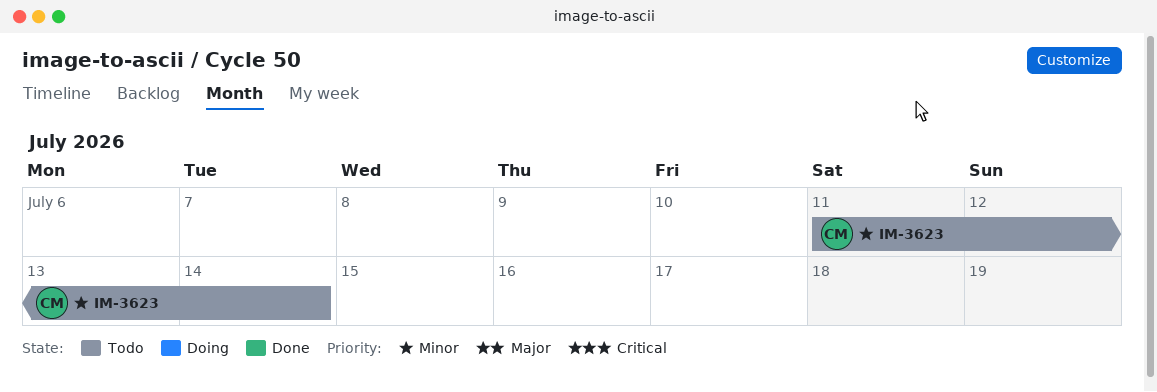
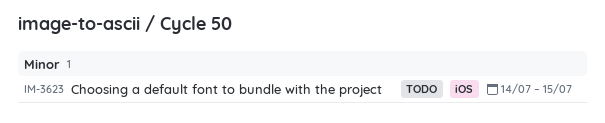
IM-3623, start: Jul 11 -> Jul 14
IM-3623, due: Jul 14 -> Jul 15

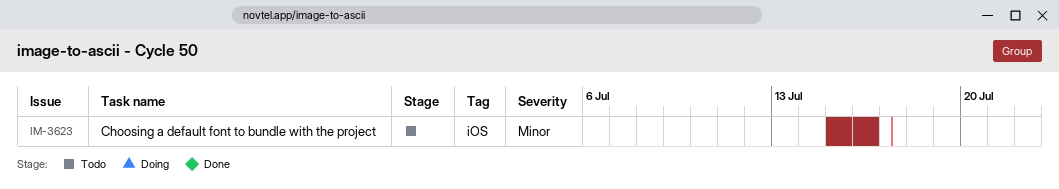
IM-3623, start: Jul 14 -> Jul 15
IM-3623, due: Jul 15 -> Jul 16

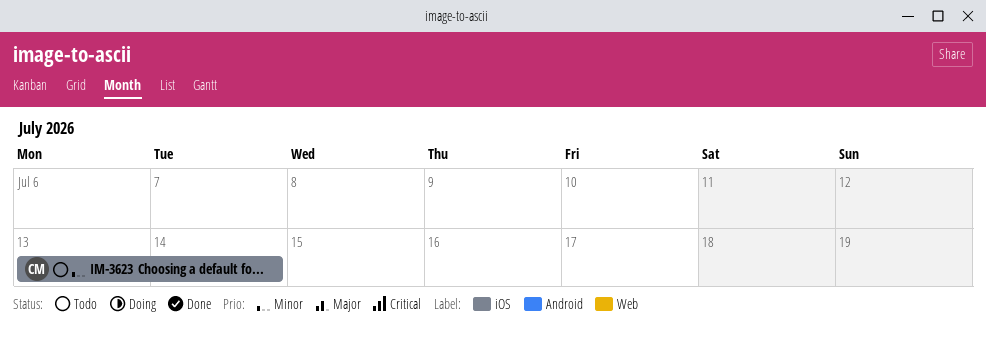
IM-3623, start: Jul 15 -> Jul 13
IM-3623, due: Jul 16 -> Jul 14

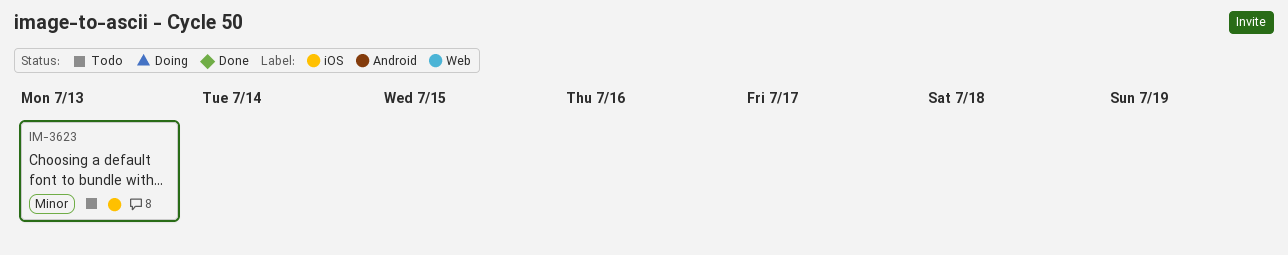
IM-3623, due: Jul 14 -> Jul 13

